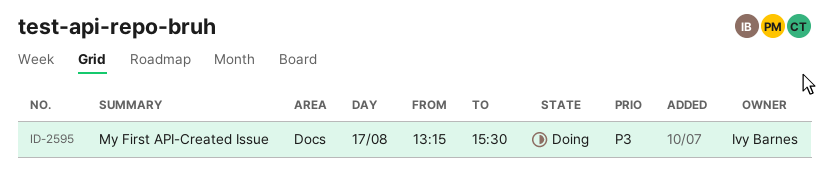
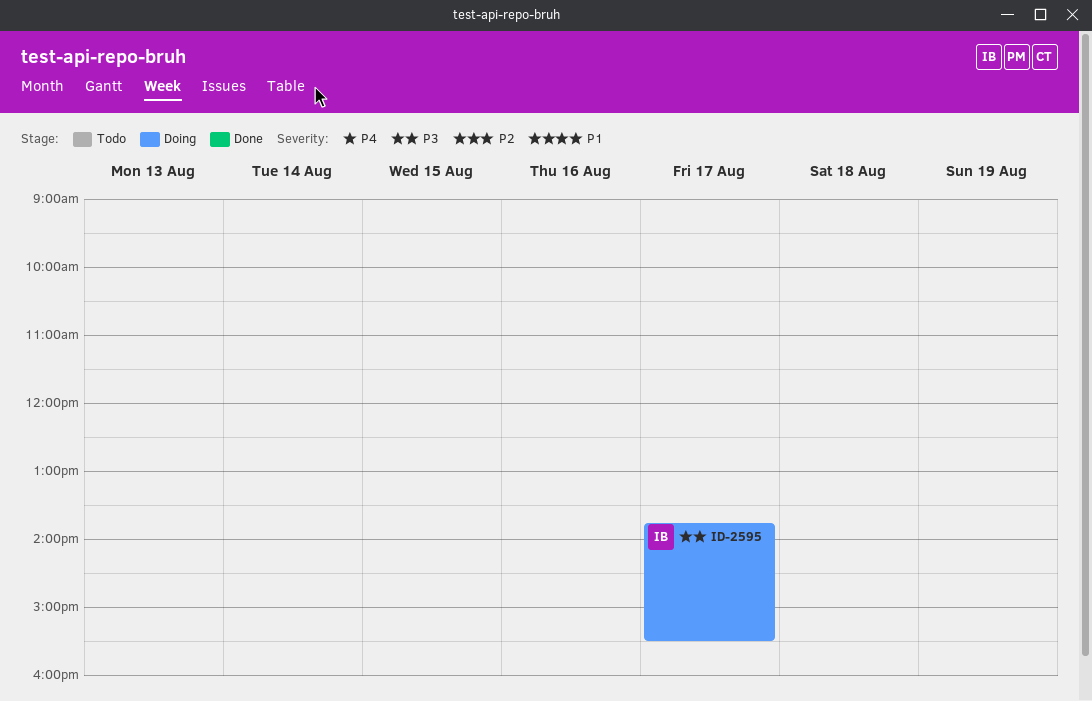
ID-2595, begins: 13:15 -> 13:45

